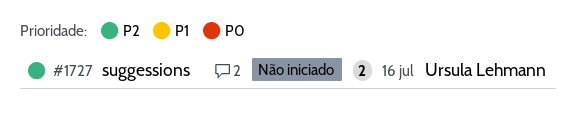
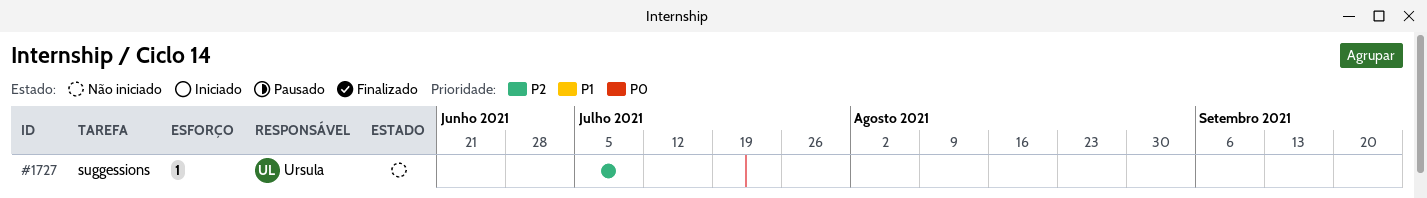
#1727, estimate: 2 -> 1
#1727, due: Jul 16 -> Jul 9

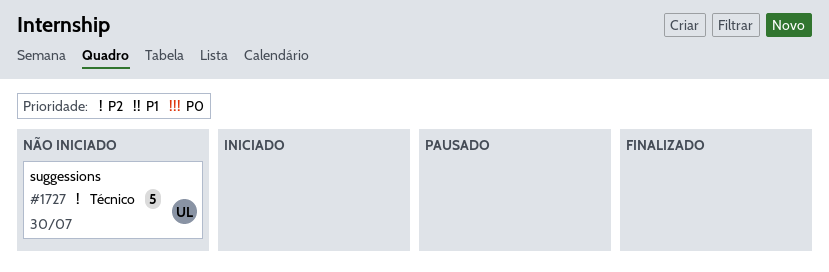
#1727, estimate: 1 -> 5
#1727, due: Jul 9 -> Jul 30

